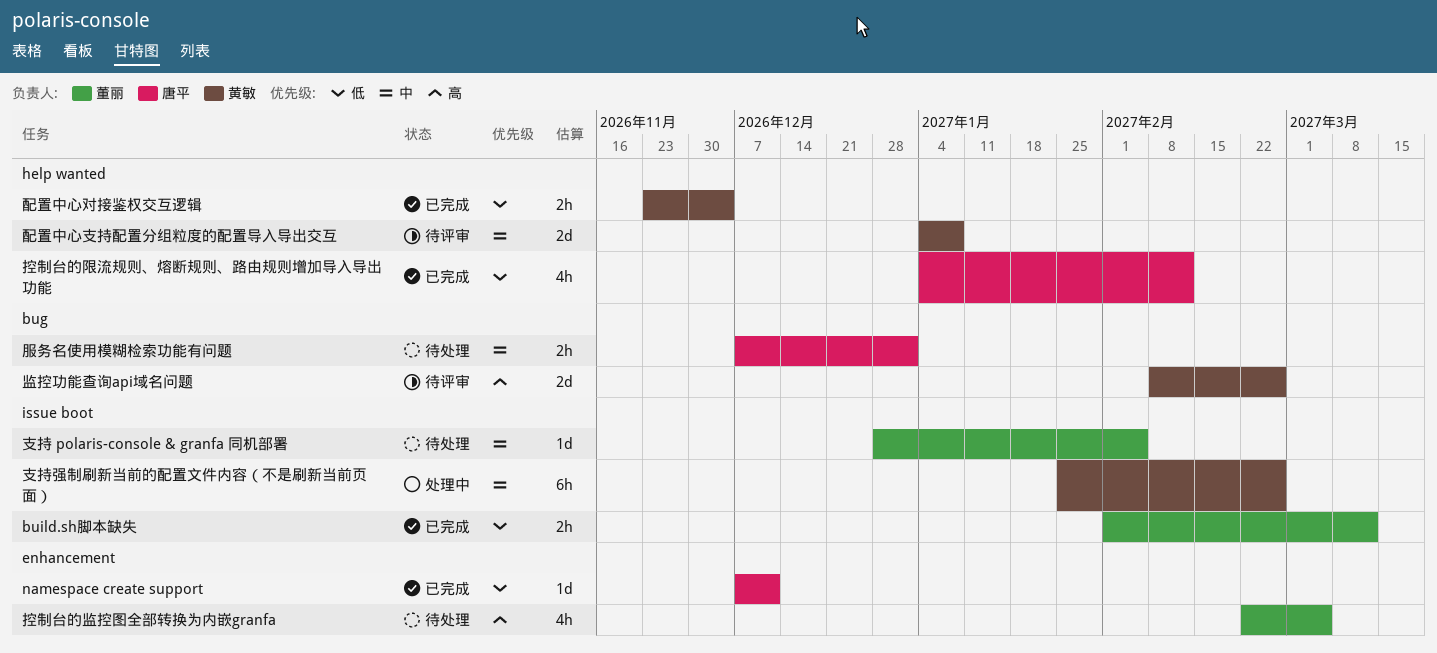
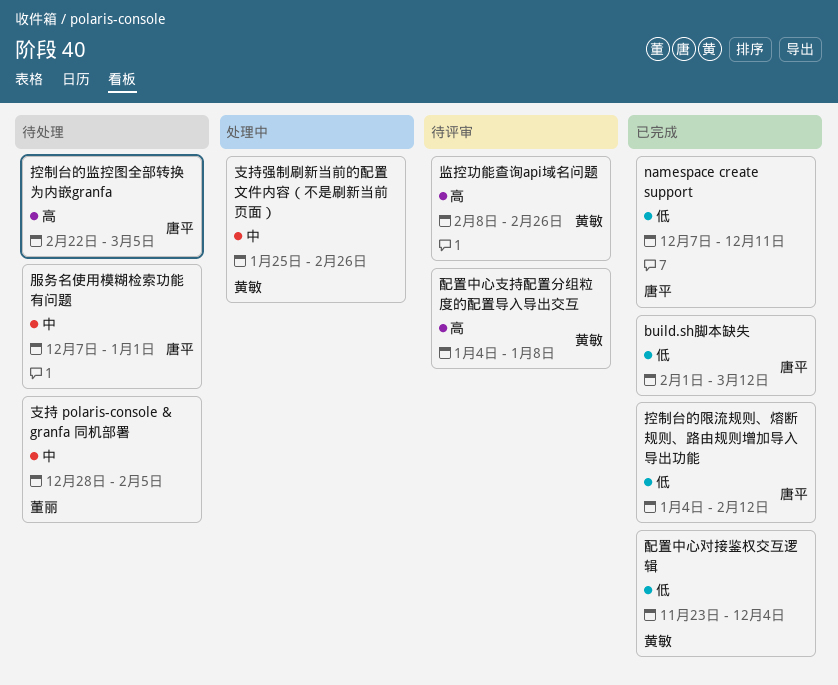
build.sh脚本缺失, owner: 董丽 -> 唐平
控制台的监控图全部转换为内嵌granfa, owner: 董丽 -> 唐平
配置中心支持配置分组粒度的配置导入导出交互, priority: 中 -> 高

